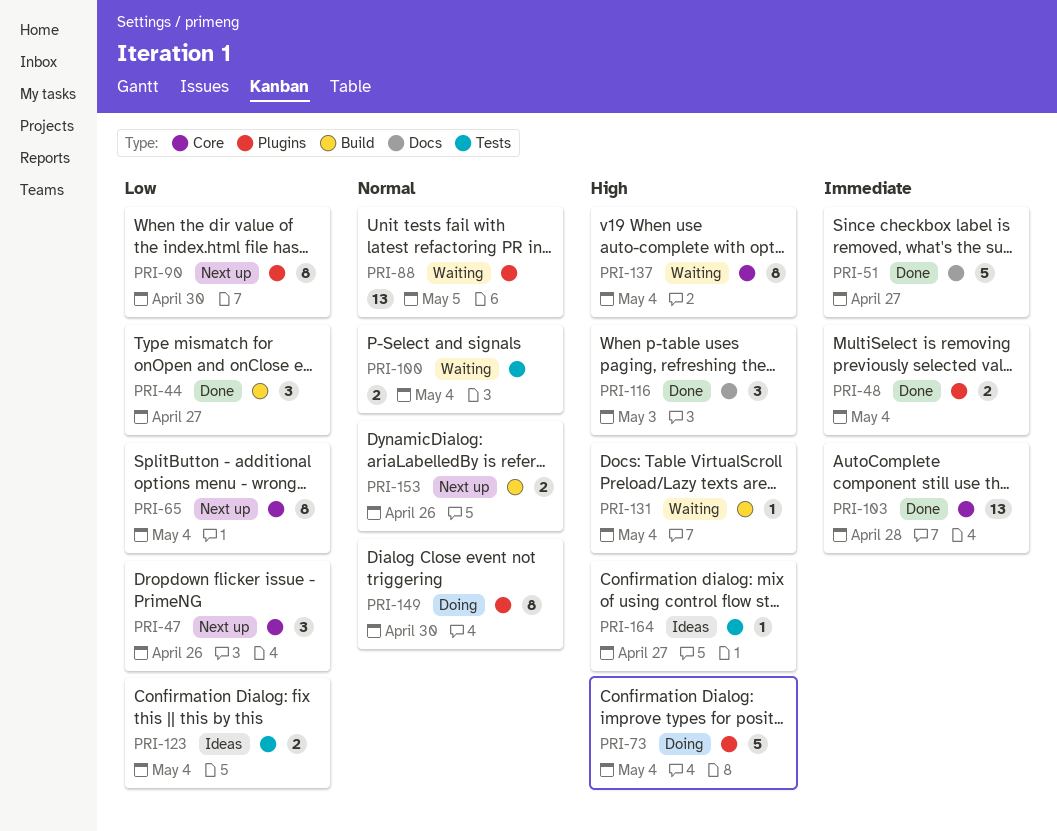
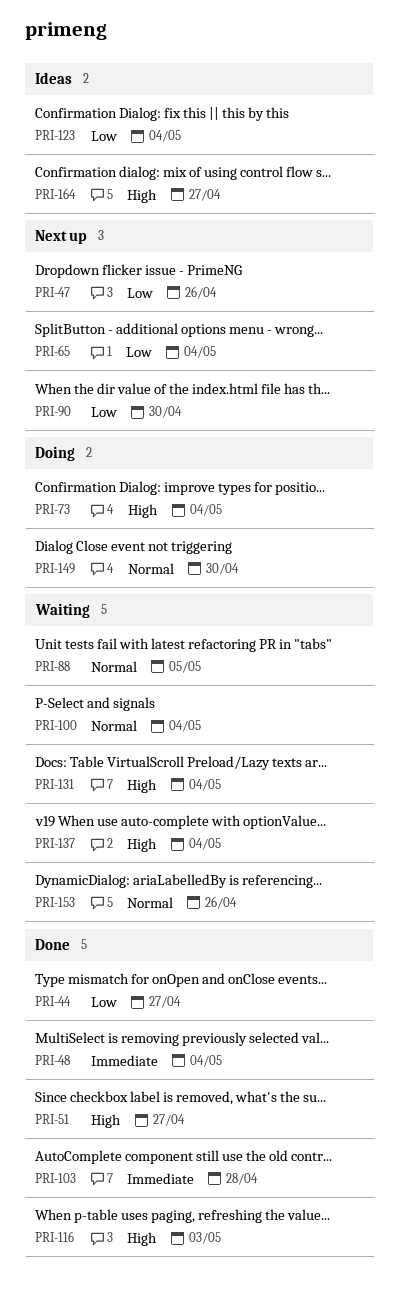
PRI-51, priority: Immediate -> High
PRI-153, status: Next up -> Waiting

